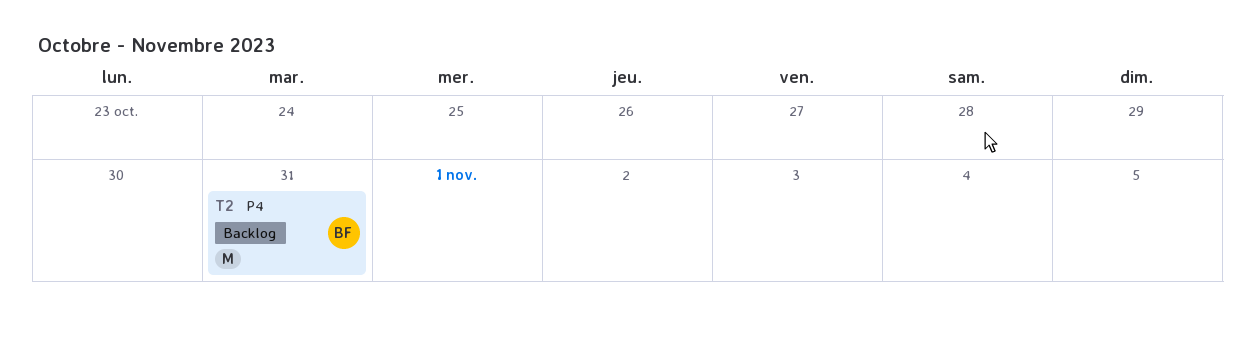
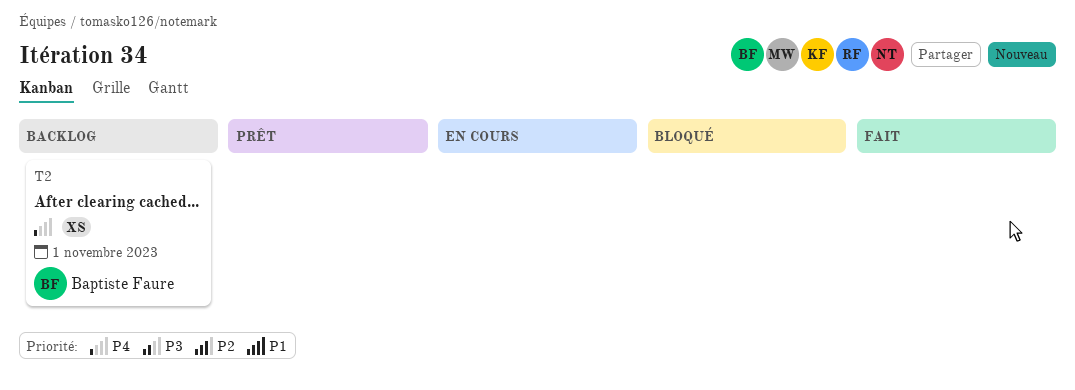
T2, estimate: M -> XS
T2, due: Oct 31 -> Nov 1

